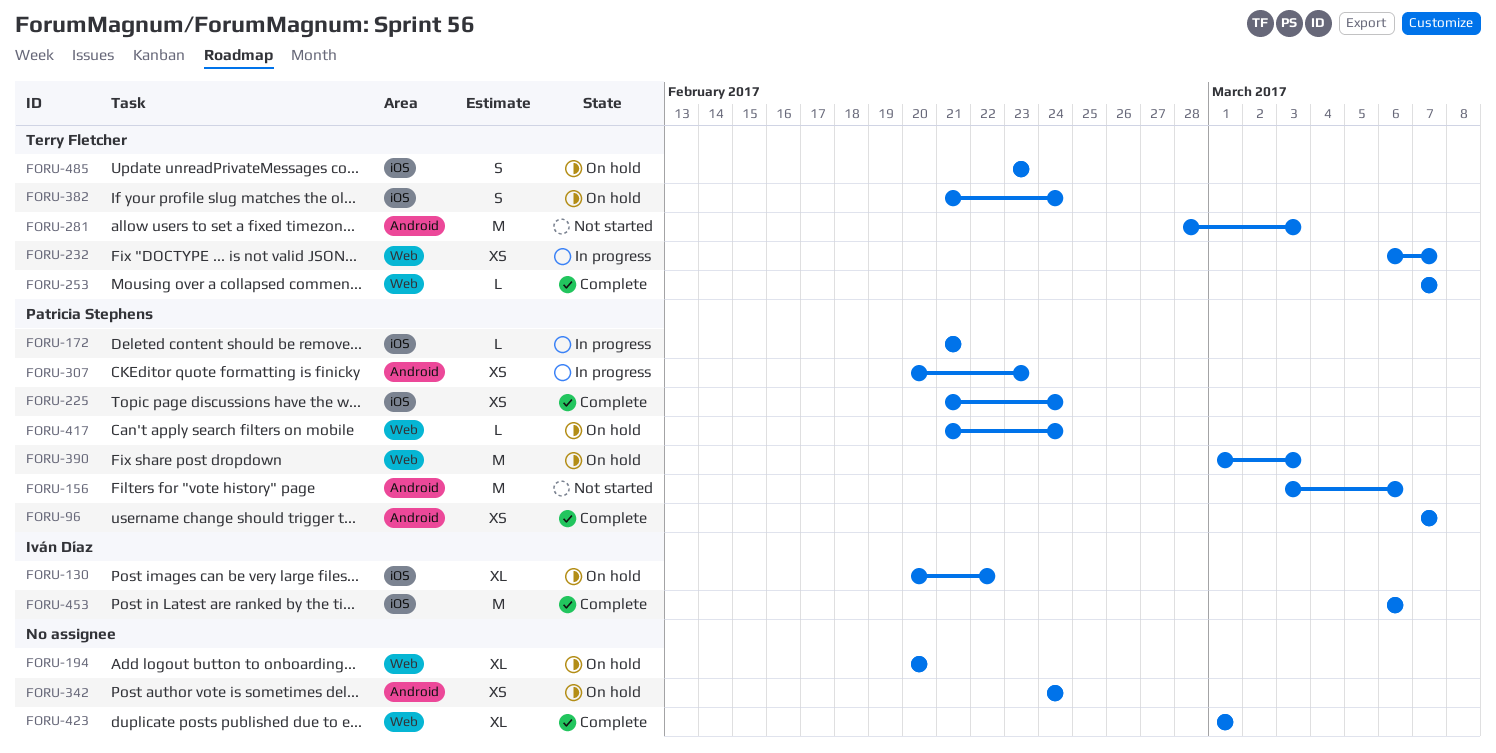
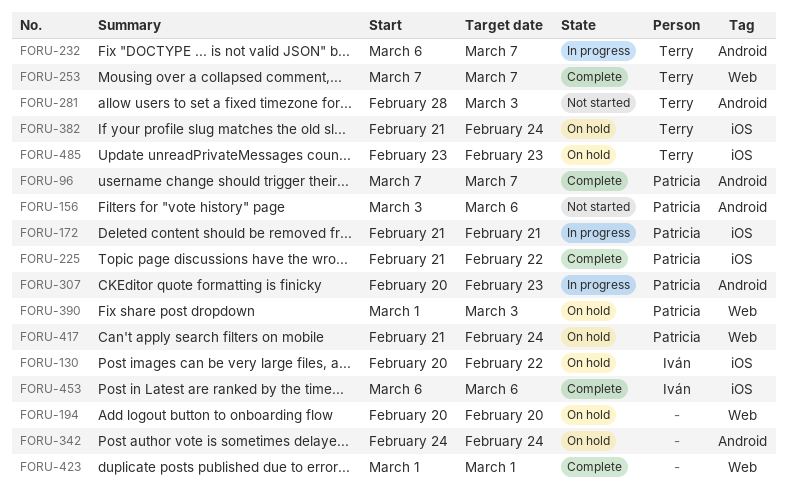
FORU-225, due: Feb 24 -> Feb 22
FORU-232, label: Web -> Android

